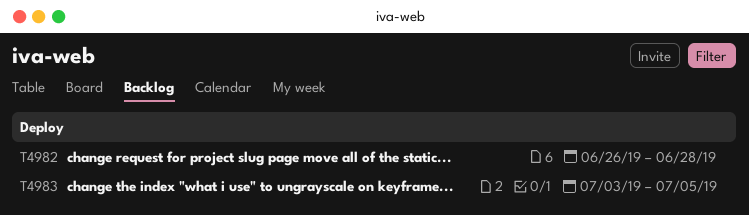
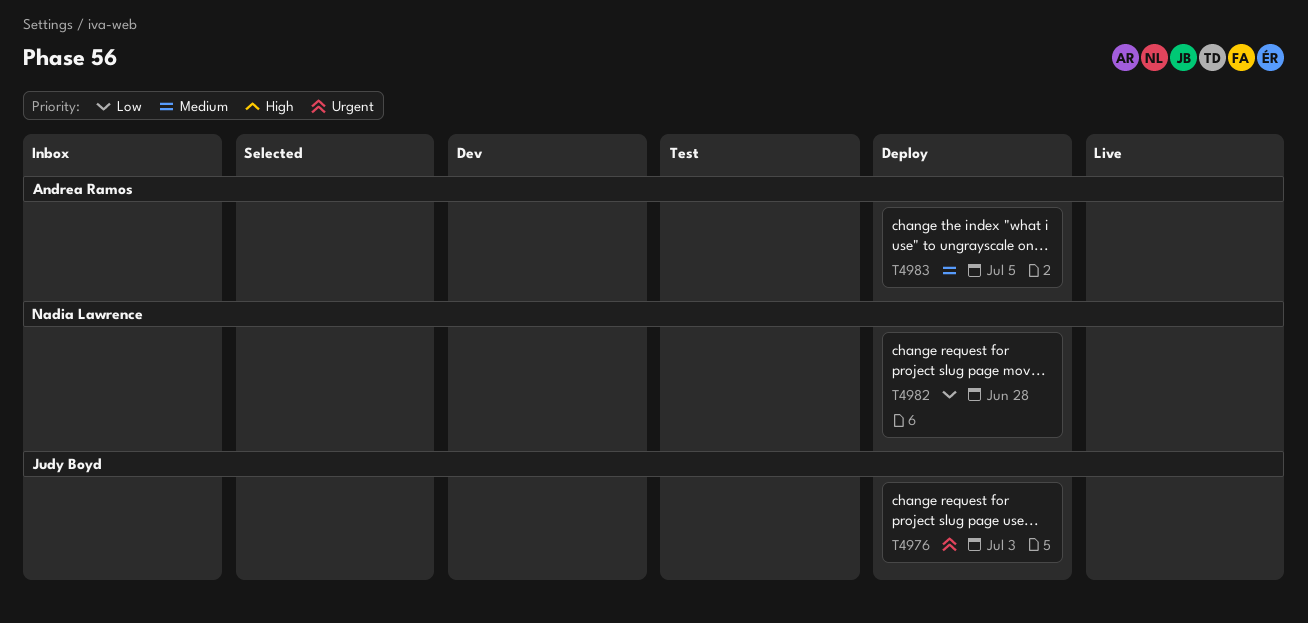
T4976: none -> present

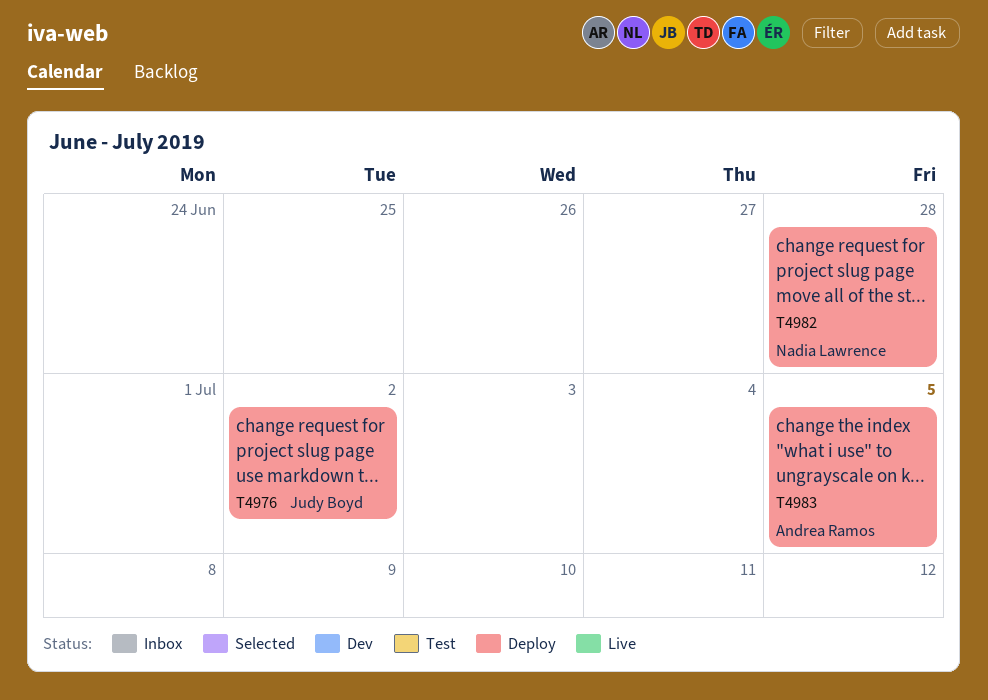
T4976, due: Jul 3 -> Jul 2

